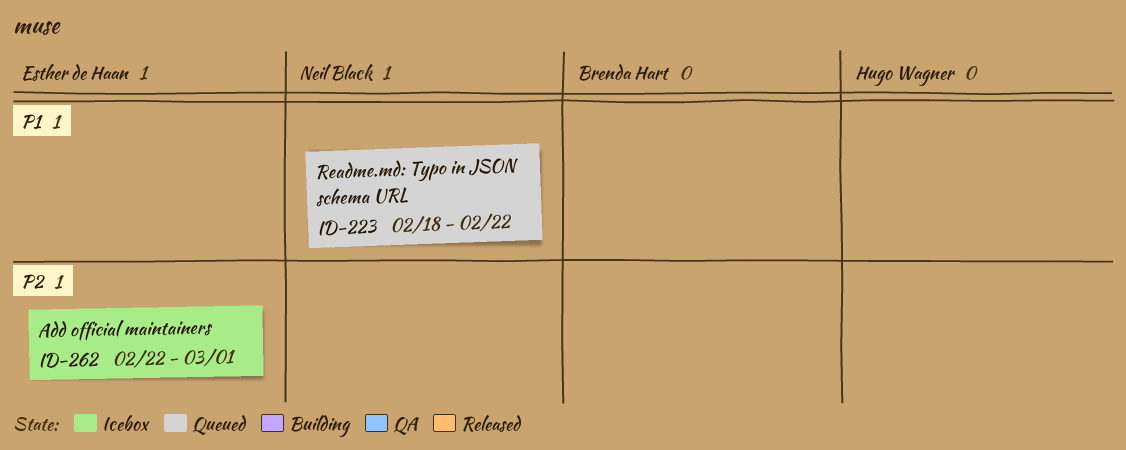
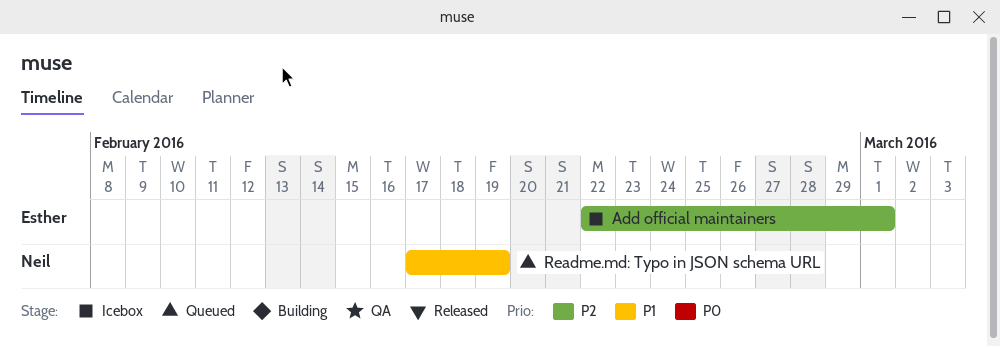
Readme.md: Typo in JSON schema URL, start: Feb 18 -> Feb 17
Readme.md: Typo in JSON schema URL, due: Feb 22 -> Feb 19

